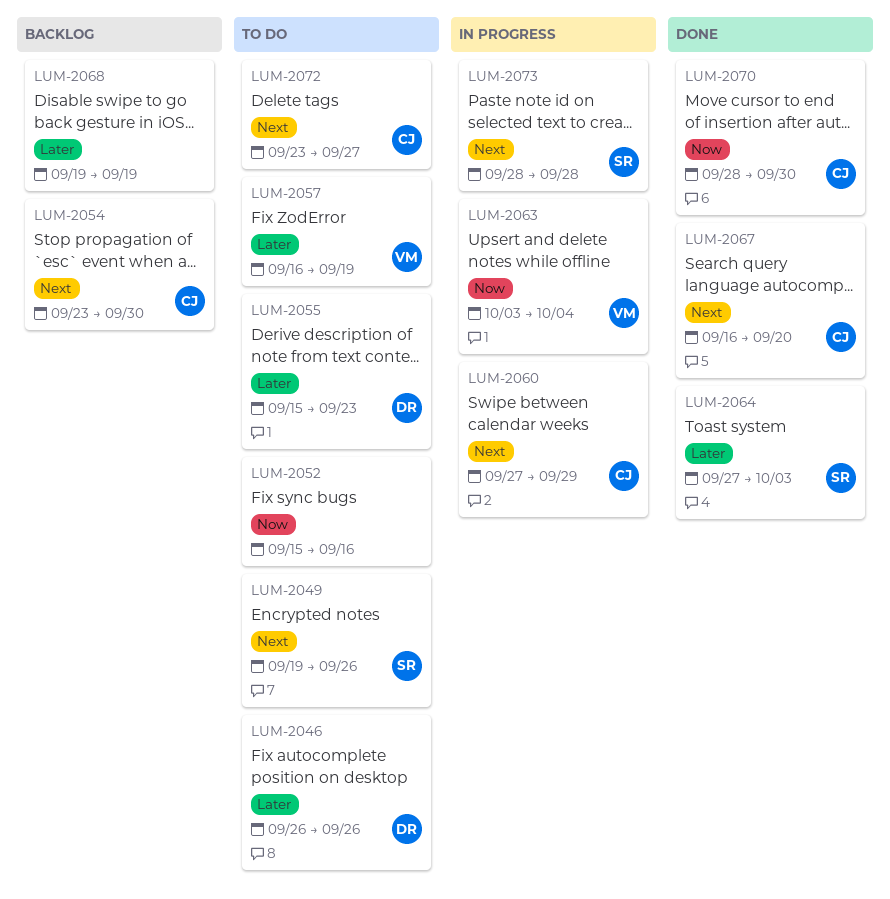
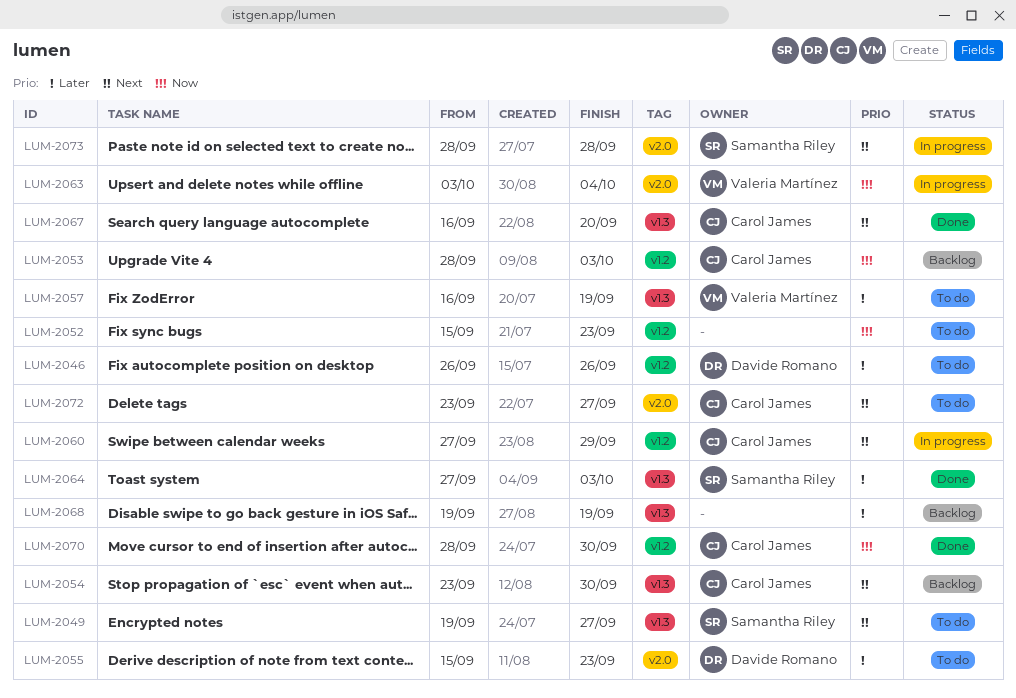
LUM-2049, due: Sep 26 -> Sep 27
LUM-2052, due: Sep 16 -> Sep 23
LUM-2053: none -> present

